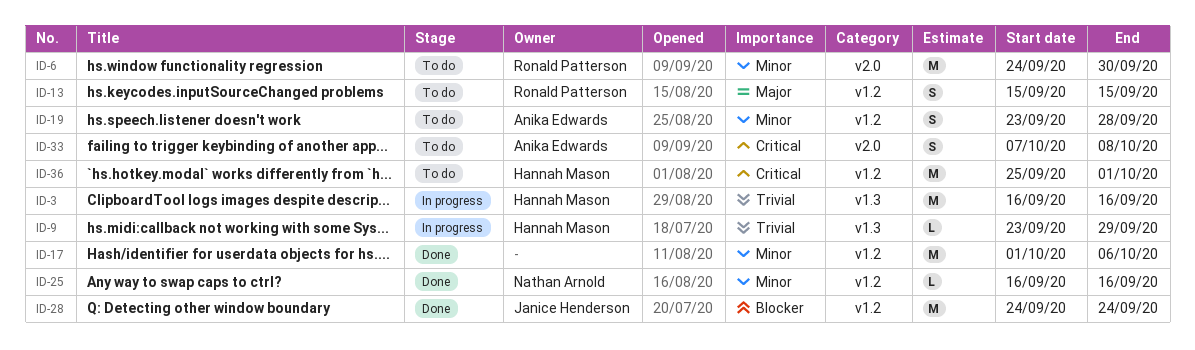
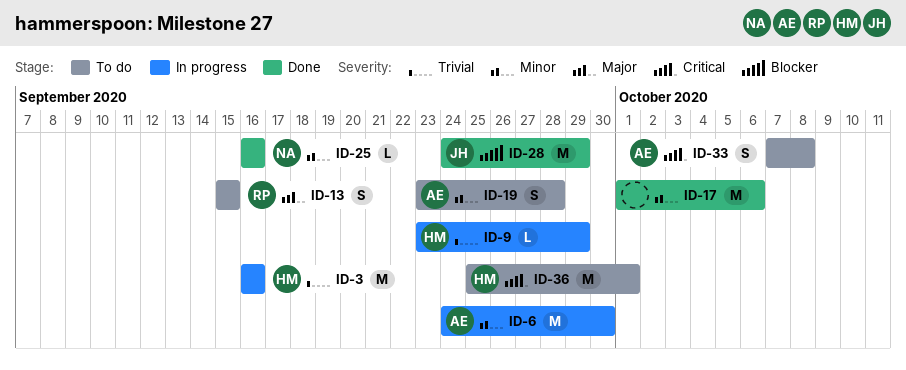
ID-6, status: To do -> In progress
ID-6, owner: Ronald Patterson -> Anika Edwards
ID-28, due: Sep 24 -> Sep 29

